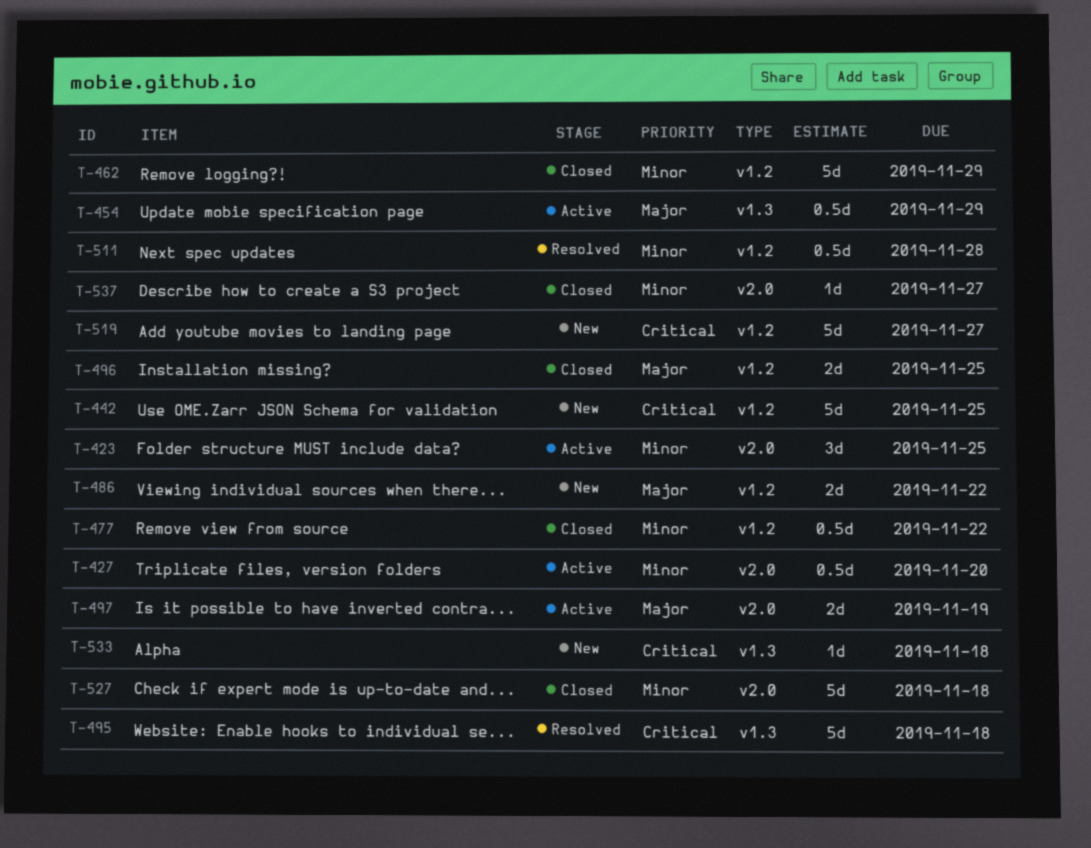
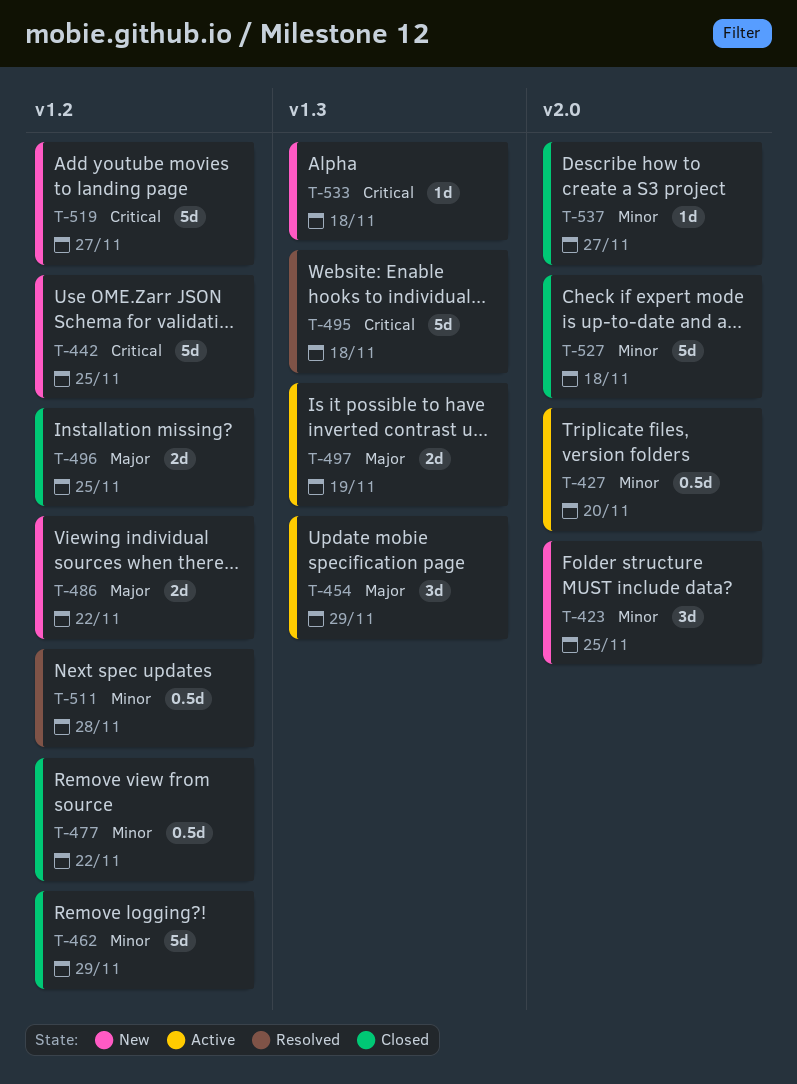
T-423, status: Active -> New
T-454, estimate: 0.5d -> 3d
T-497, label: v2.0 -> v1.3

